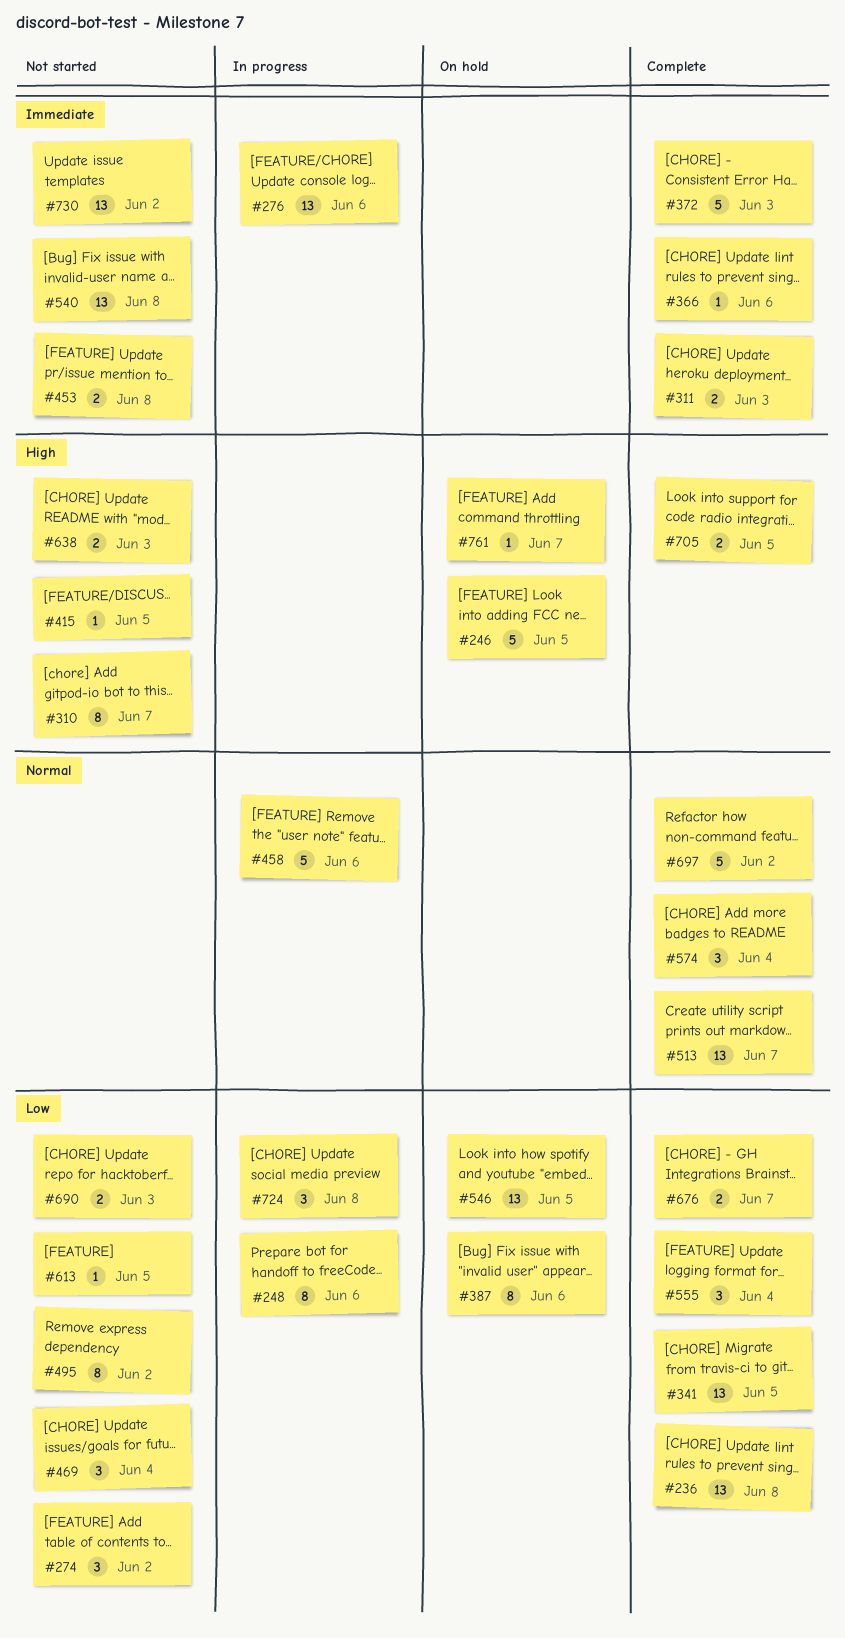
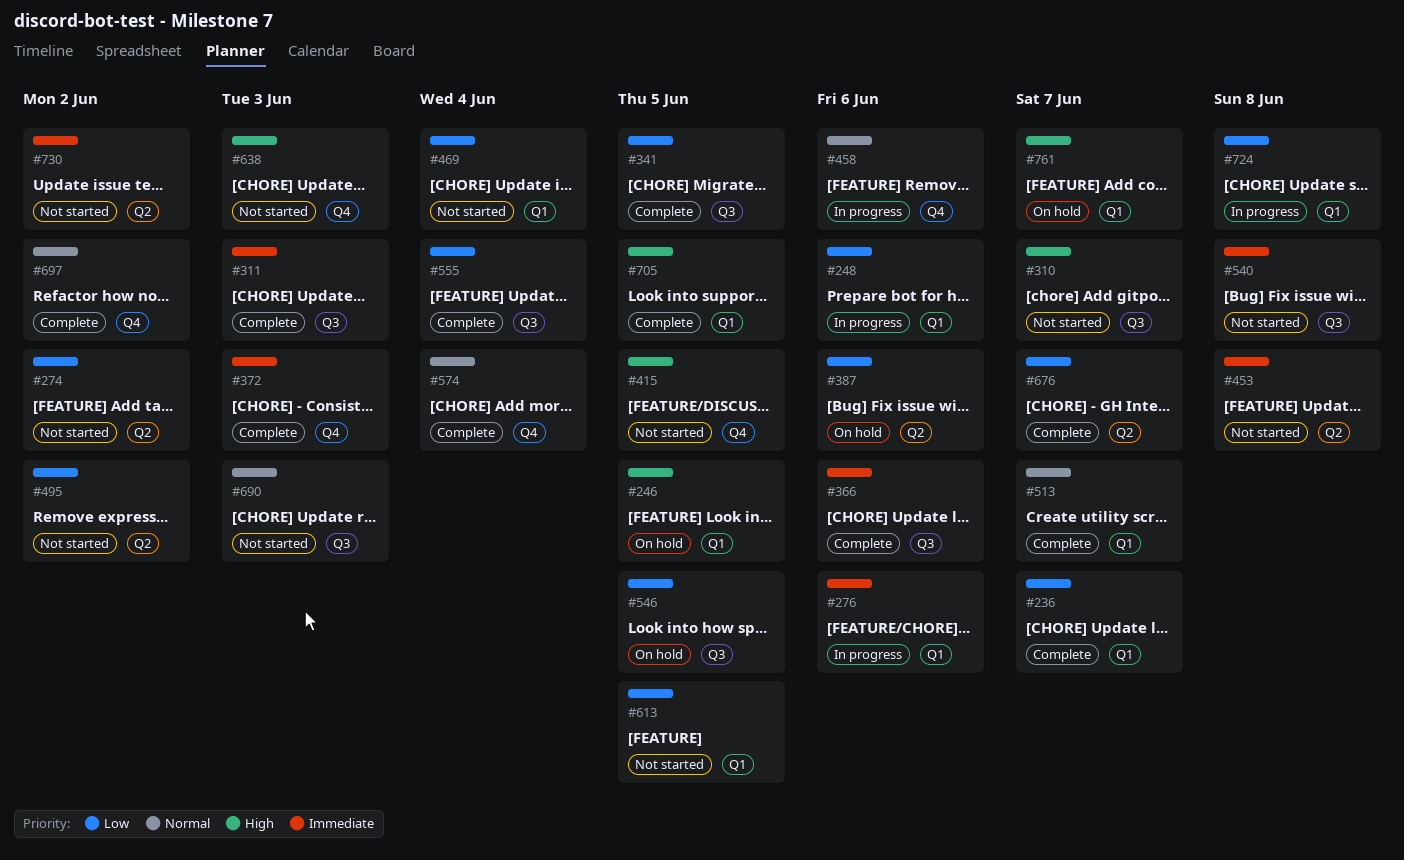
#236, due: Jun 8 -> Jun 7
#690, priority: Low -> Normal

